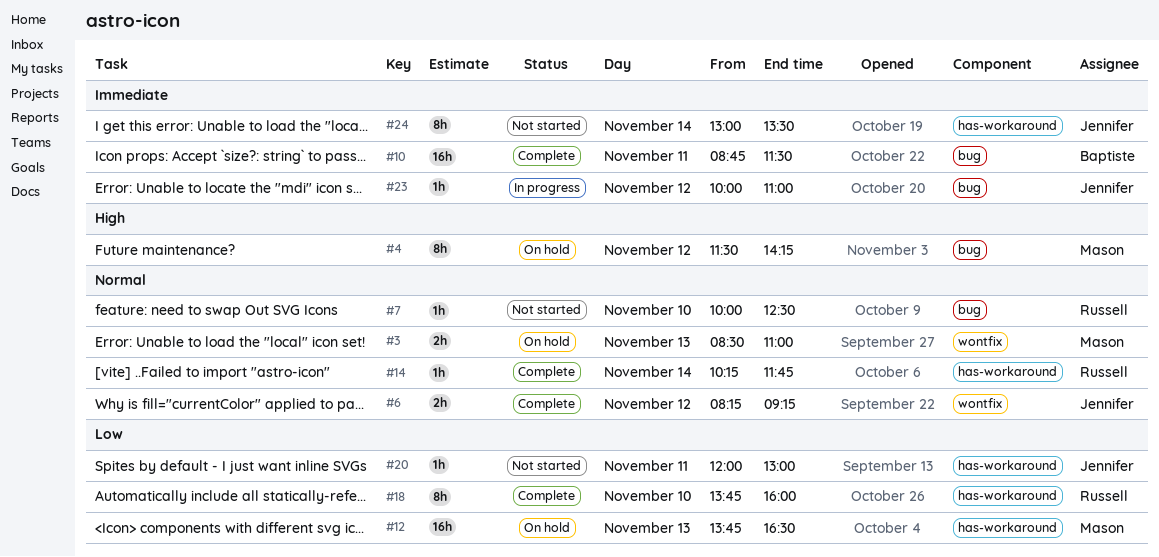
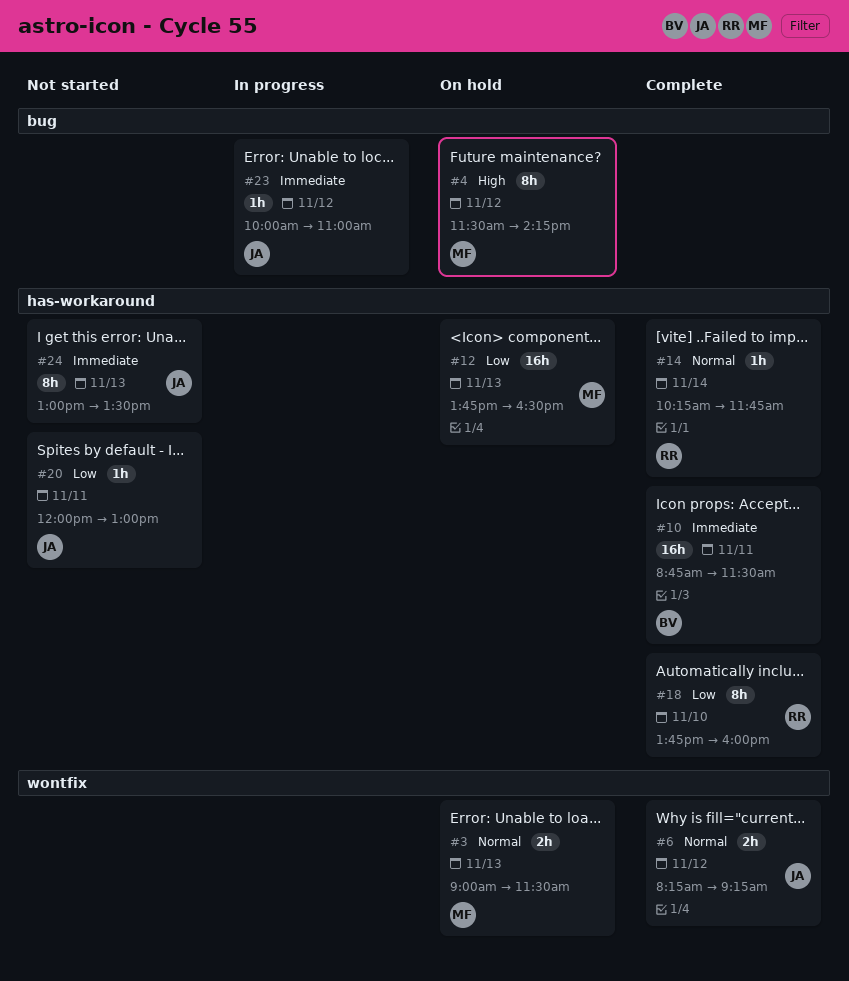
#3, begins: 08:30 -> 09:00
#3, ends: 11:00 -> 11:30
#7: present -> none
#10, label: bug -> has-workaround
#24, day: Nov 14 -> Nov 13

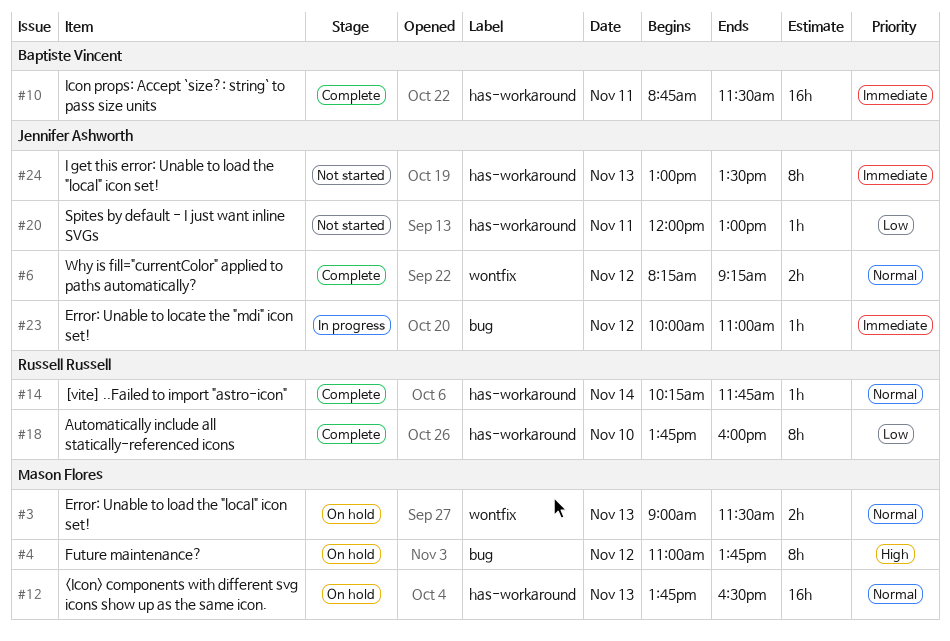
#4, begins: 11:30 -> 11:00
#4, ends: 14:15 -> 13:45
#12, priority: Low -> Normal

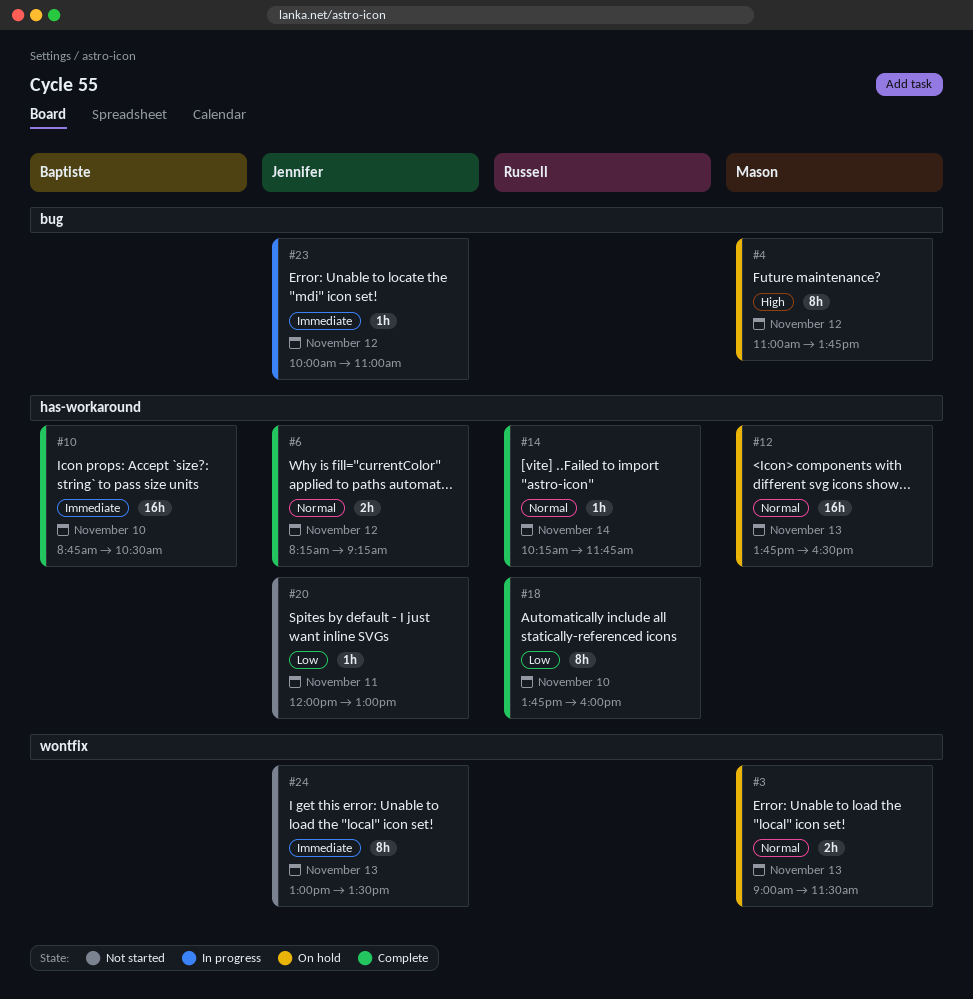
#6, label: wontfix -> has-workaround
#10, day: Nov 11 -> Nov 10
#10, ends: 11:30 -> 10:30
#24, label: has-workaround -> wontfix

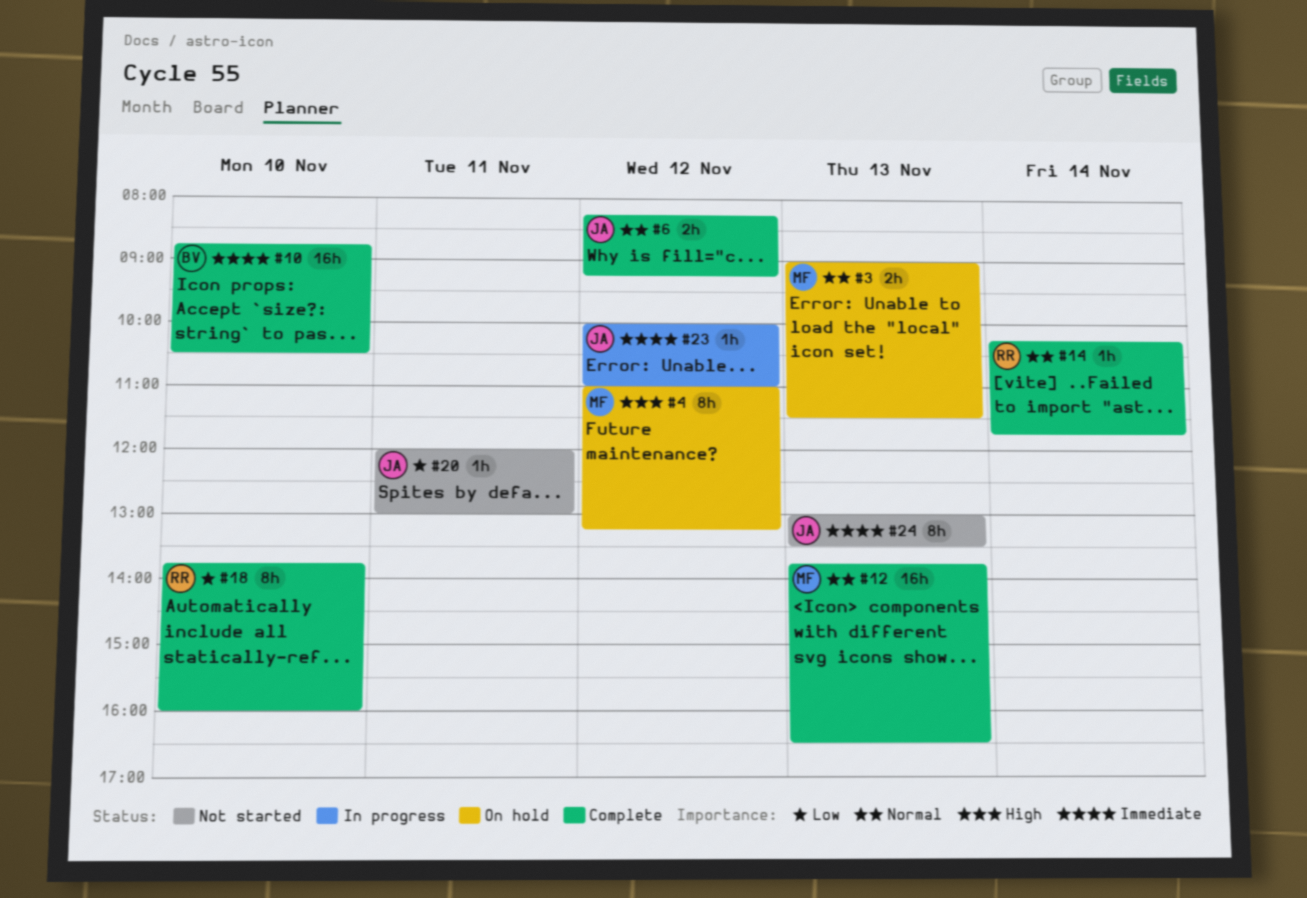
#4, ends: 13:45 -> 13:15
#12, status: On hold -> Complete

